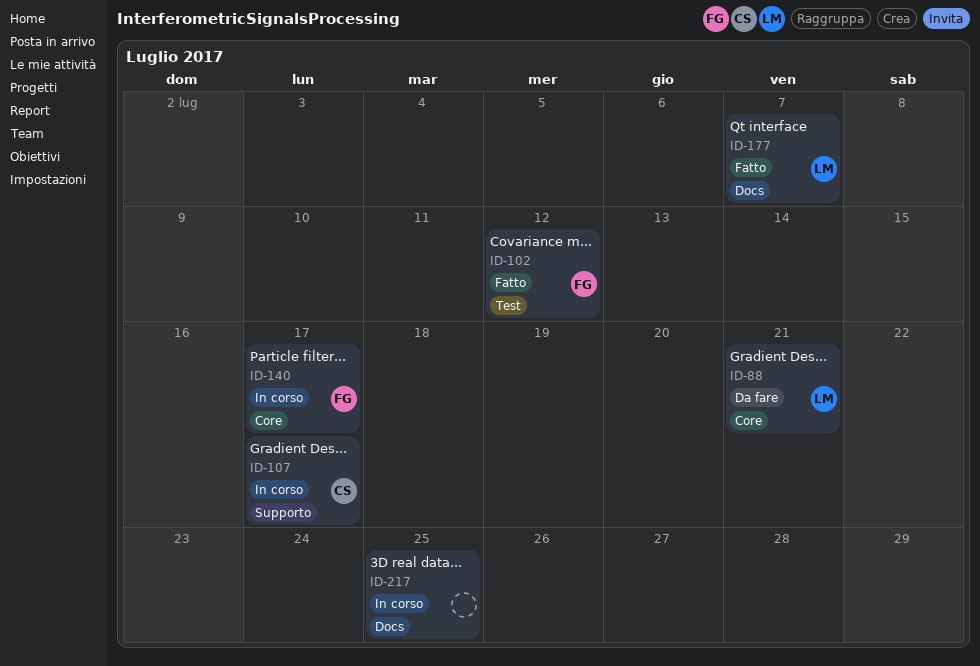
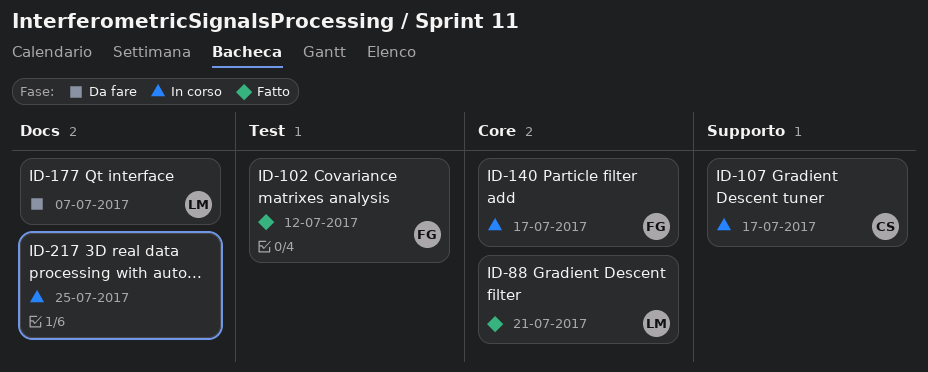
ID-88, status: Da fare -> Fatto
ID-177, status: Fatto -> Da fare

